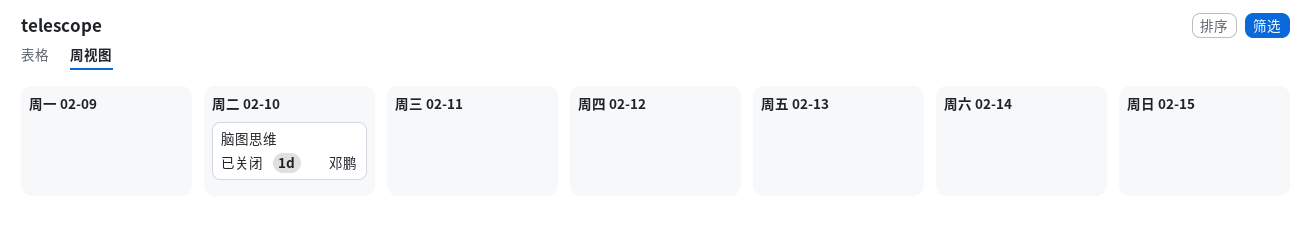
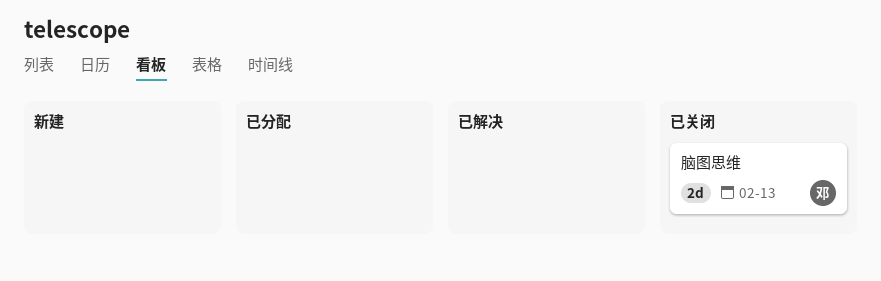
脑图思维, estimate: 1d -> 2d
脑图思维, due: Feb 10 -> Feb 13

